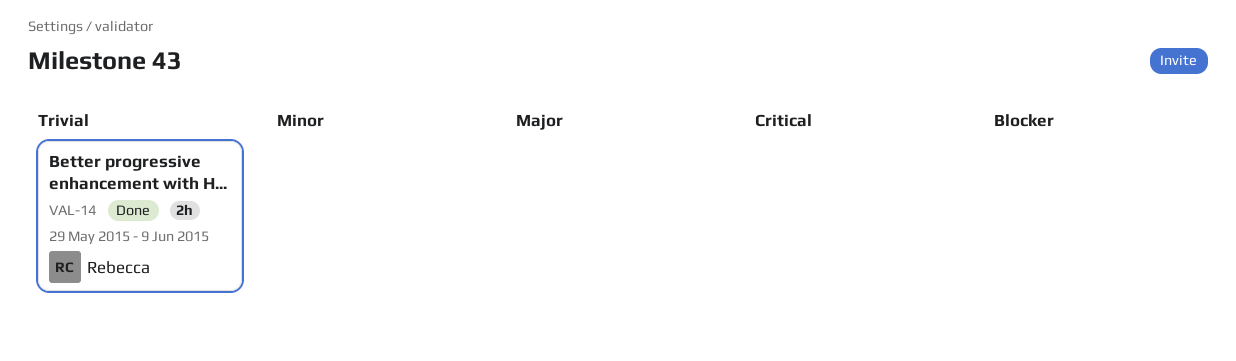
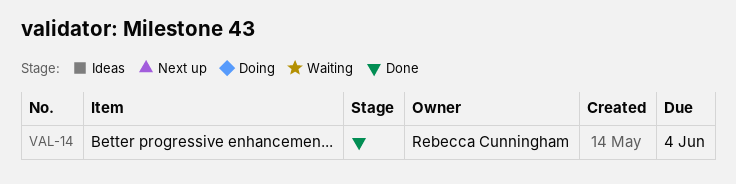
VAL-14, due: Jun 9 -> Jun 4

